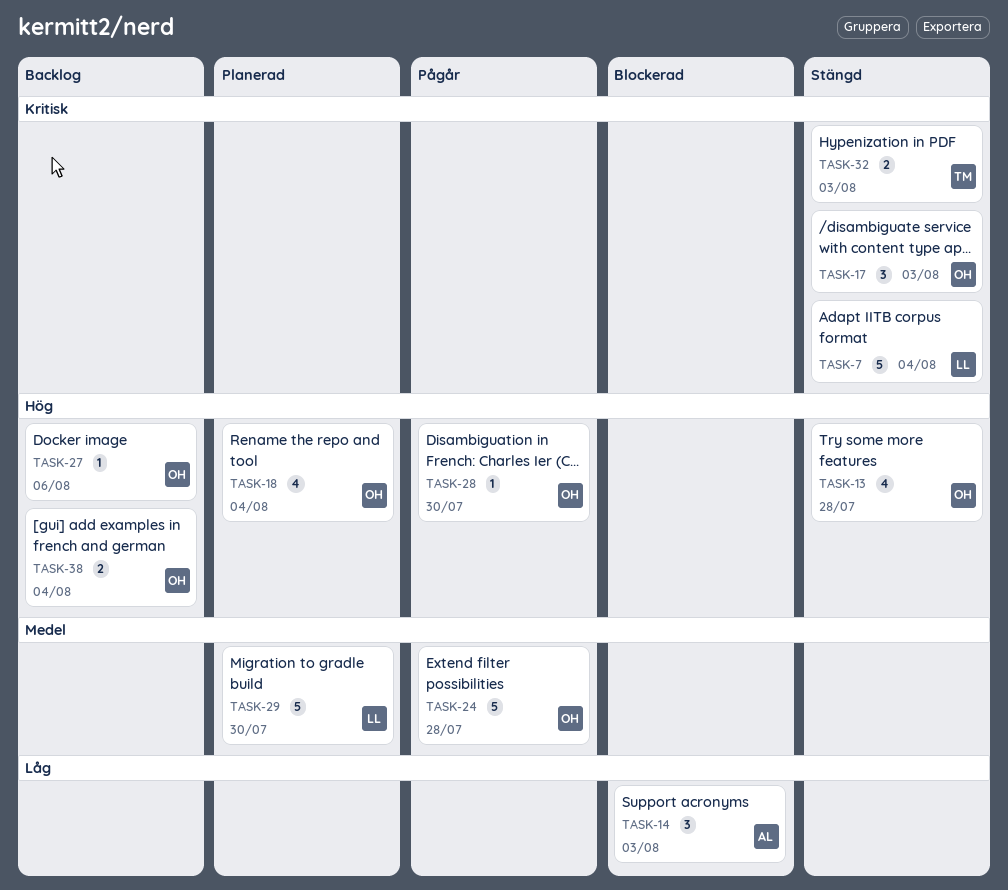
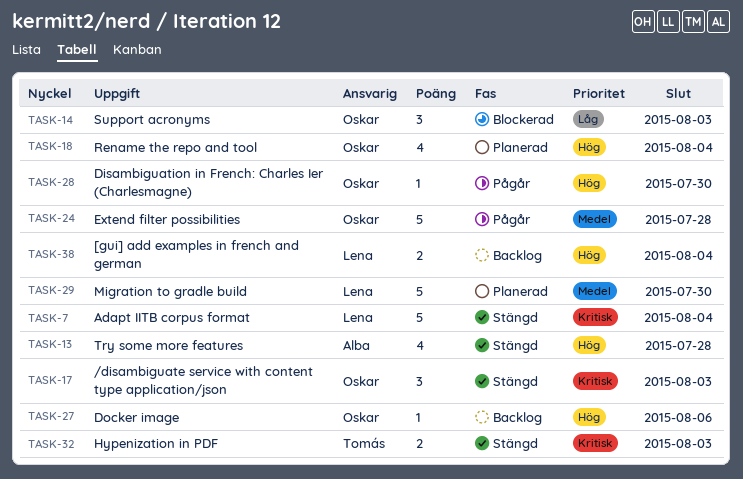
TASK-13, owner: Oskar -> Alba
TASK-14, owner: Alba -> Oskar
TASK-38, owner: Oskar -> Lena

